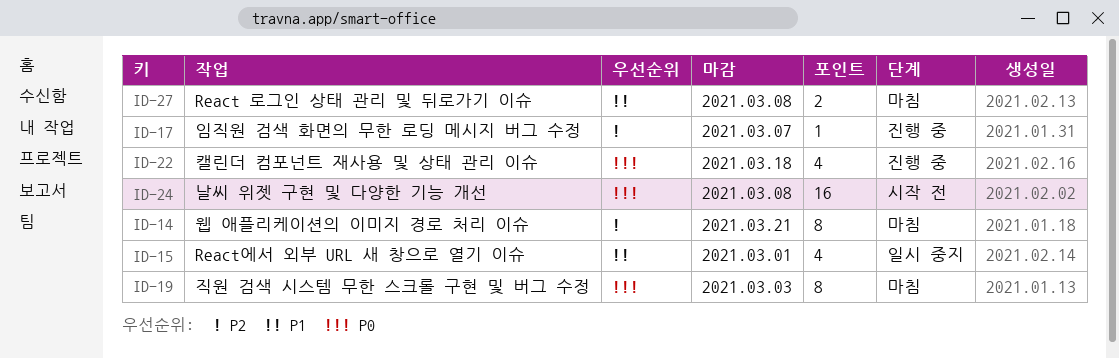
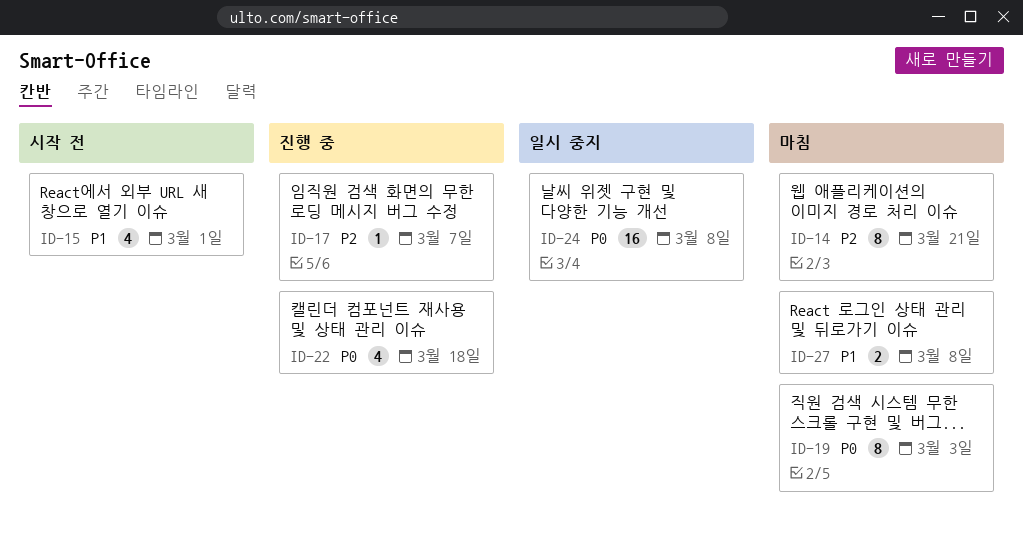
ID-15, status: 일시 중지 -> 시작 전
ID-24, status: 시작 전 -> 일시 중지

